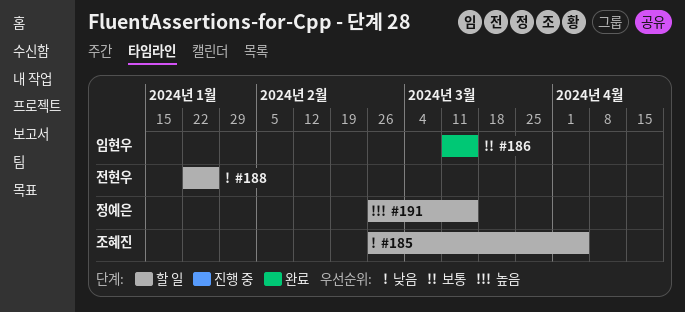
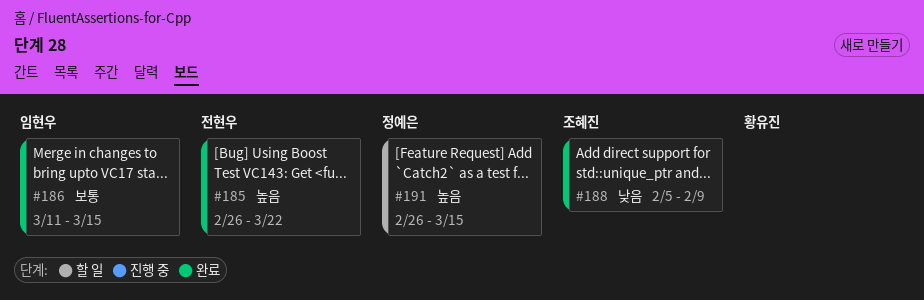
#185, status: 할 일 -> 완료
#185, owner: 조혜진 -> 전현우
#185, priority: 낮음 -> 높음
#185, due: Apr 5 -> Mar 22
#188, status: 할 일 -> 완료
#188, owner: 전현우 -> 조혜진
#188, start: Jan 22 -> Feb 5
#188, due: Jan 26 -> Feb 9

